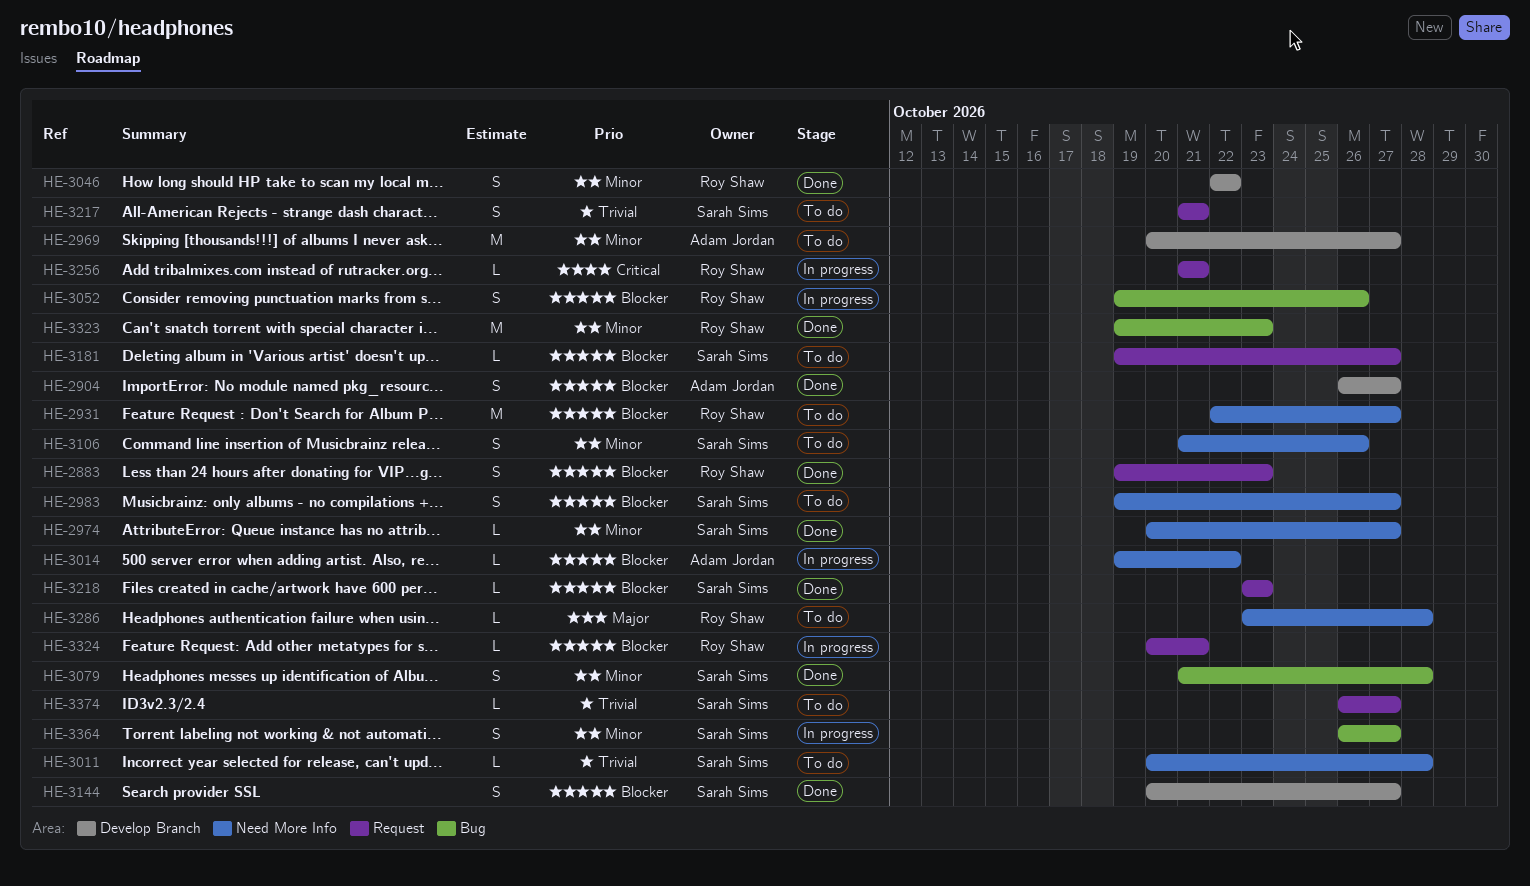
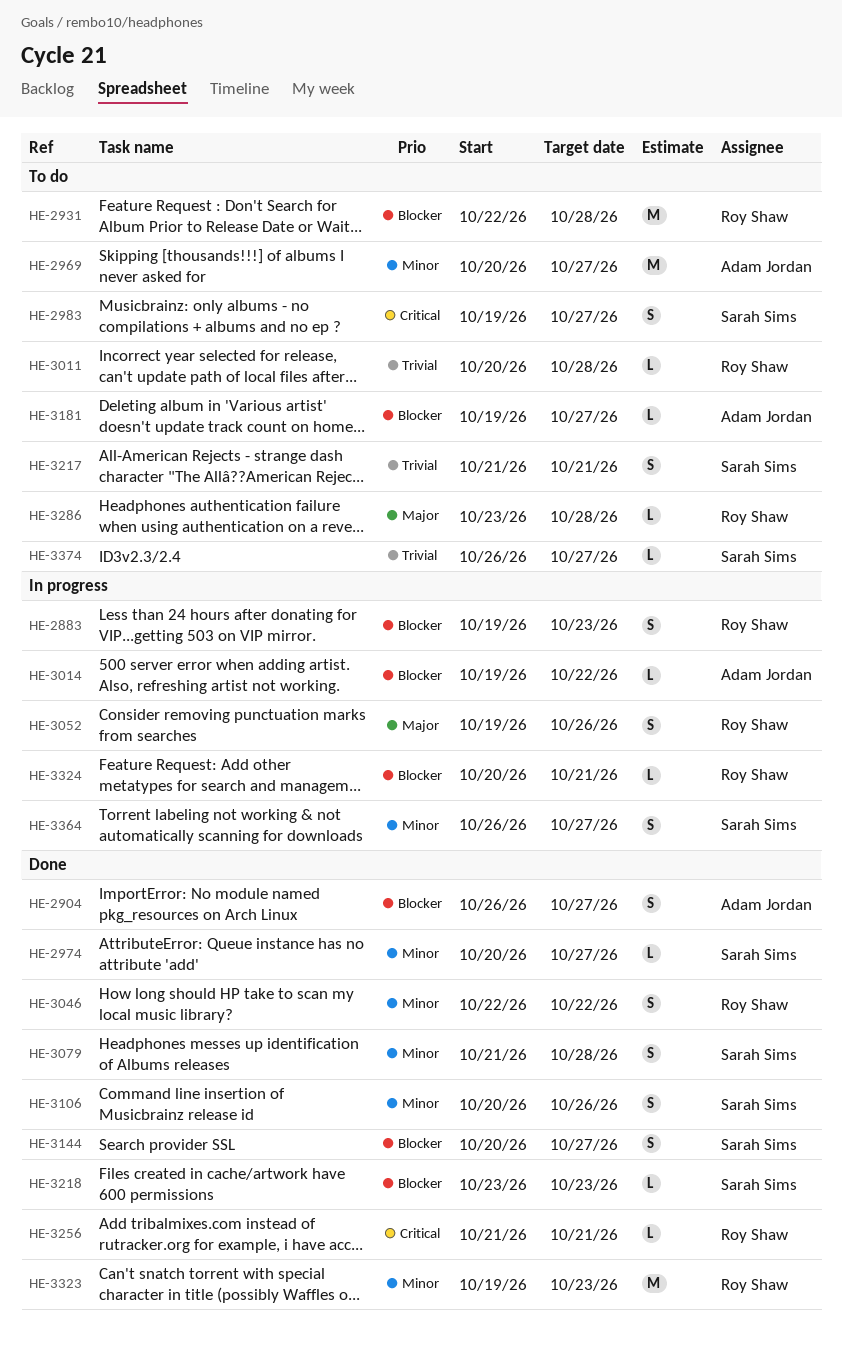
HE-2883, status: Done -> In progress
HE-2931, due: Oct 27 -> Oct 28
HE-2983, priority: Blocker -> Critical
HE-3011, owner: Sarah Sims -> Roy Shaw
HE-3052, priority: Blocker -> Major
HE-3106, status: To do -> Done
HE-3106, start: Oct 21 -> Oct 20
HE-3181, owner: Sarah Sims -> Adam Jordan
HE-3256, status: In progress -> Done

